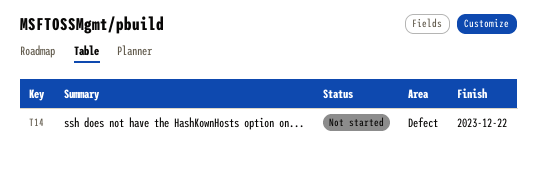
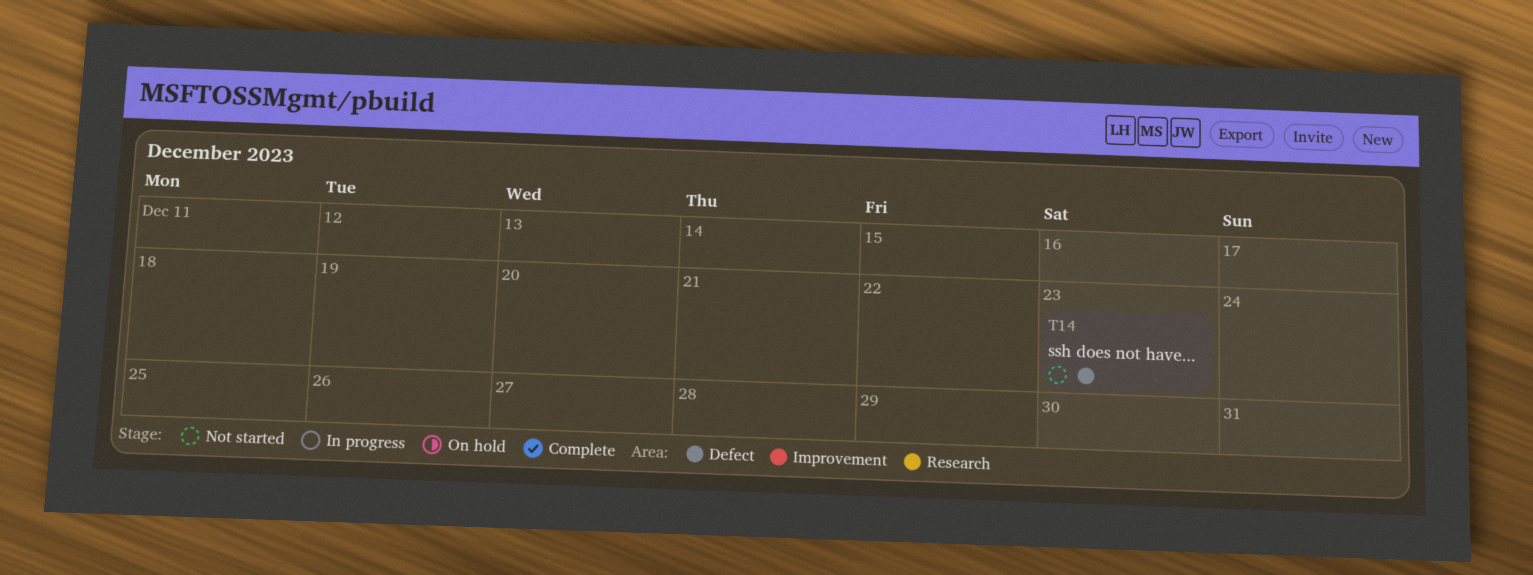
T14, due: Dec 22 -> Dec 23

